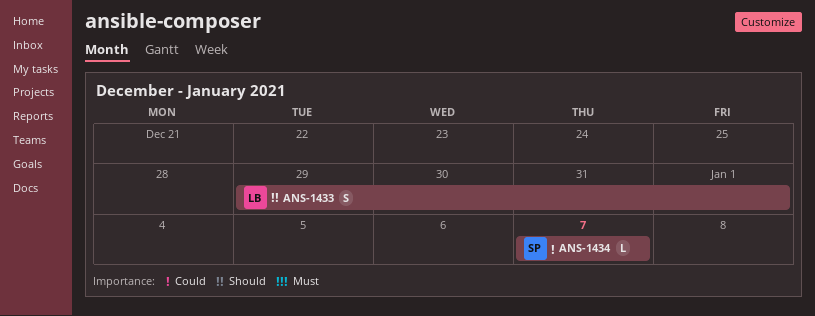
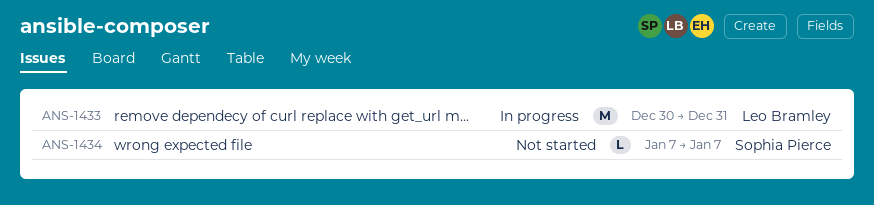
ANS-1433, estimate: S -> M
ANS-1433, start: Dec 29 -> Dec 30
ANS-1433, due: Jan 1 -> Dec 31

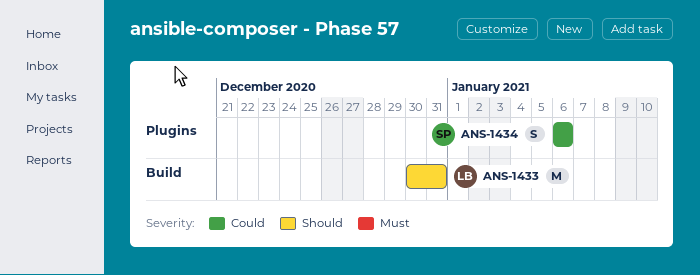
ANS-1434, estimate: L -> S
ANS-1434, start: Jan 7 -> Jan 6
ANS-1434, due: Jan 7 -> Jan 6

